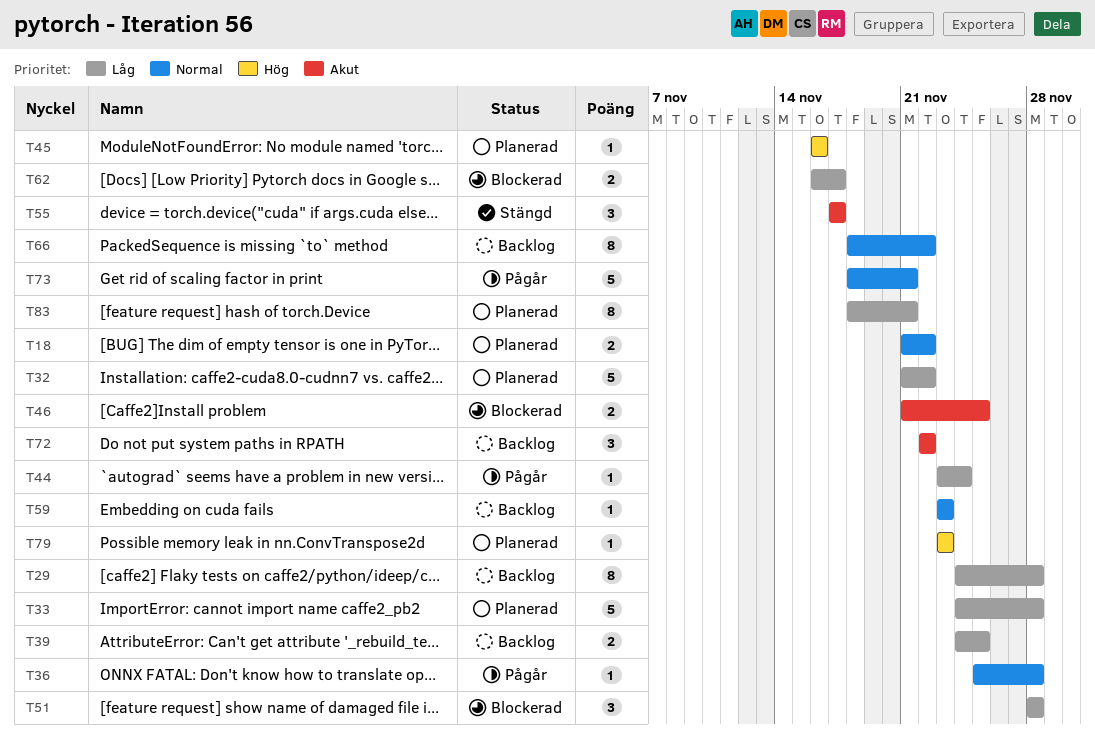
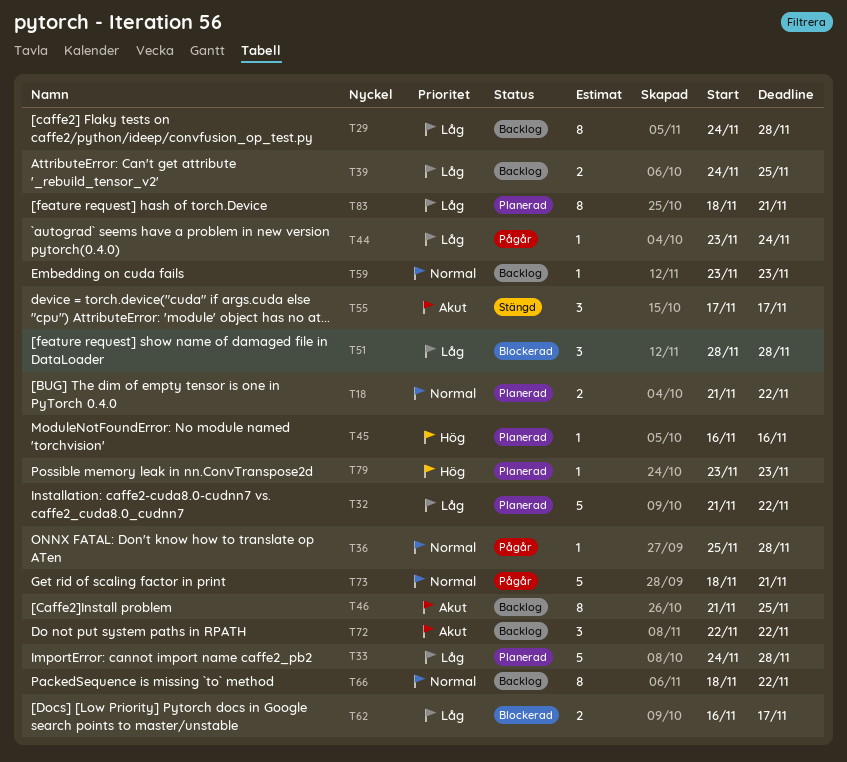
T46, status: Blockerad -> Backlog
T46, estimate: 2 -> 8

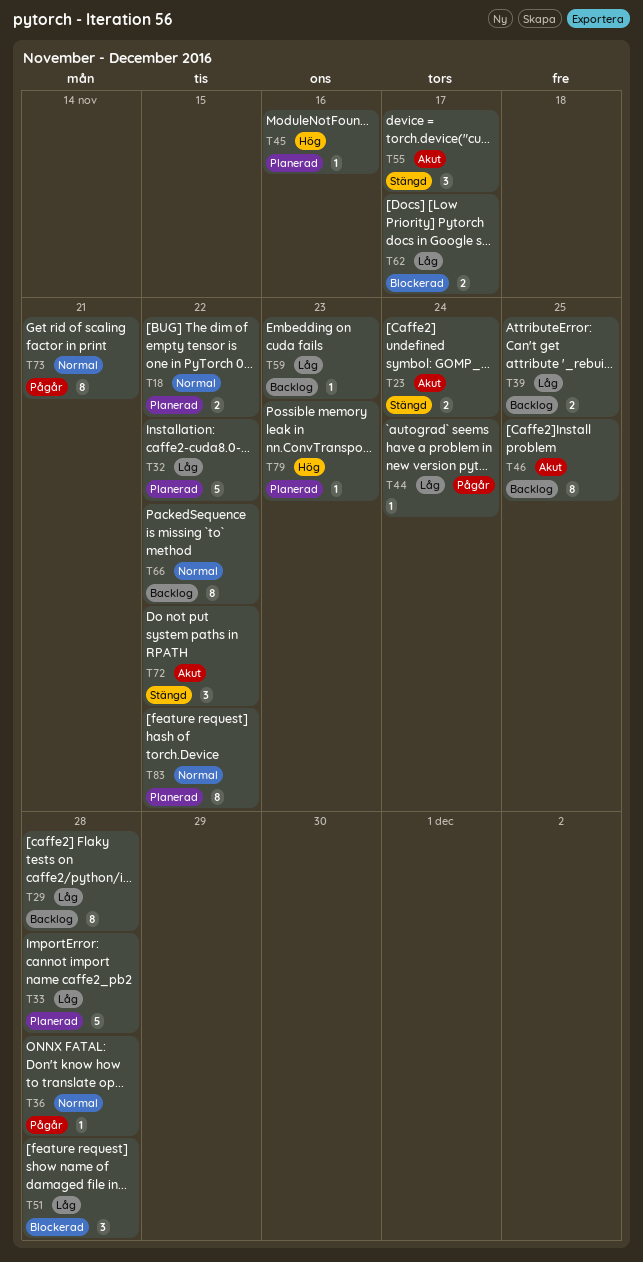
T23: none -> present
T59, priority: Normal -> Låg
T72, status: Backlog -> Stängd
T73, estimate: 5 -> 8
T83, priority: Låg -> Normal
T83, due: Nov 21 -> Nov 22

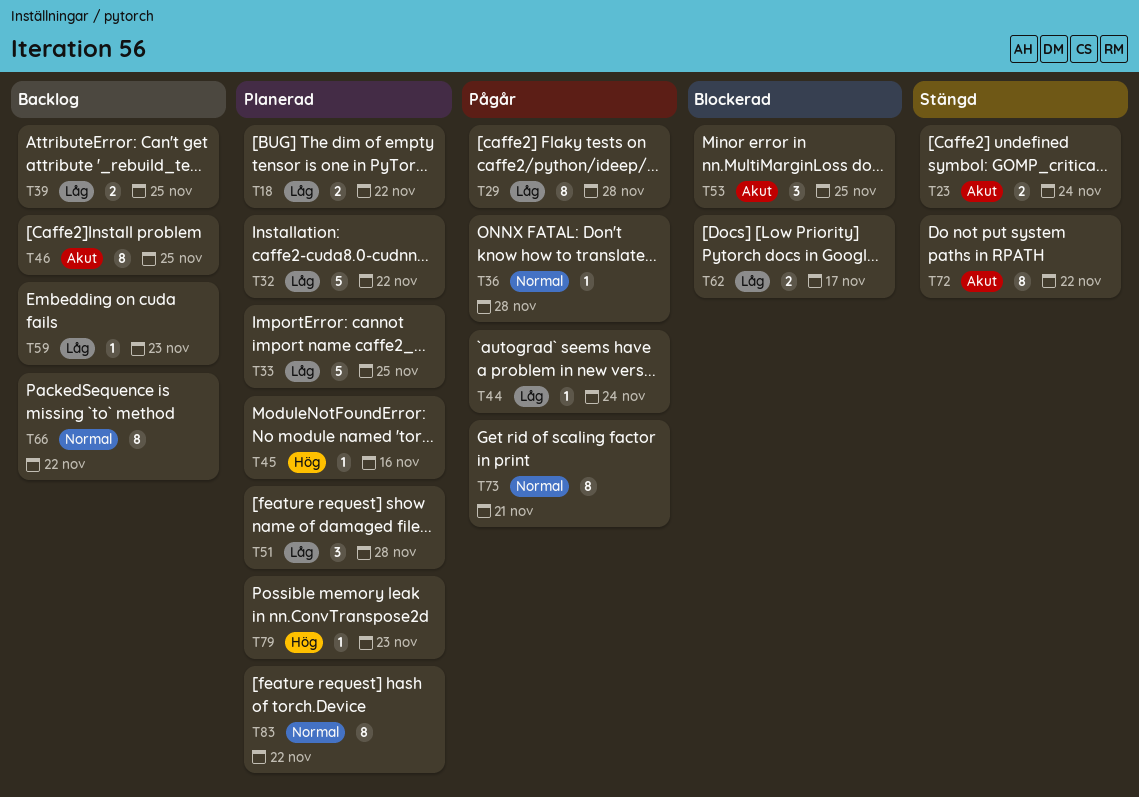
T18, priority: Normal -> Låg
T29, status: Backlog -> Pågår
T33, due: Nov 28 -> Nov 25
T51, status: Blockerad -> Planerad
T53: none -> present
T55: present -> none
T72, estimate: 3 -> 8

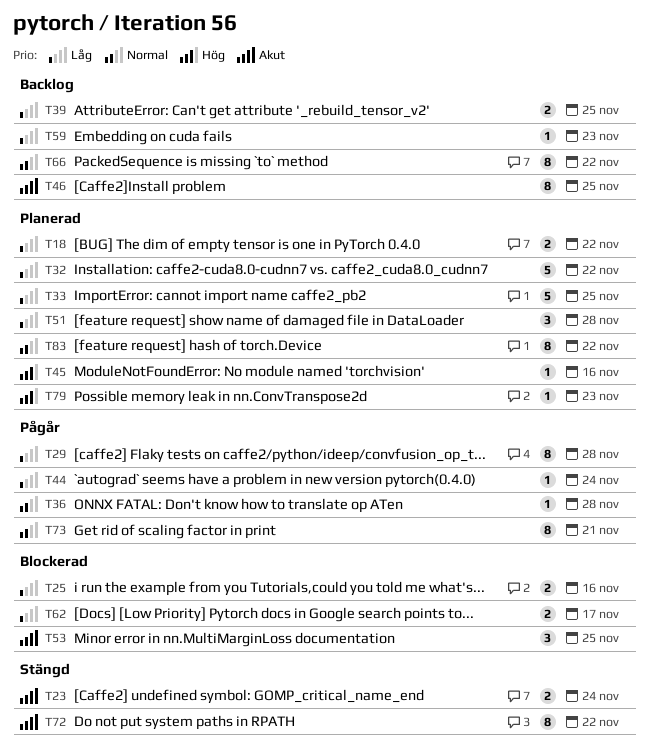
T25: none -> present

